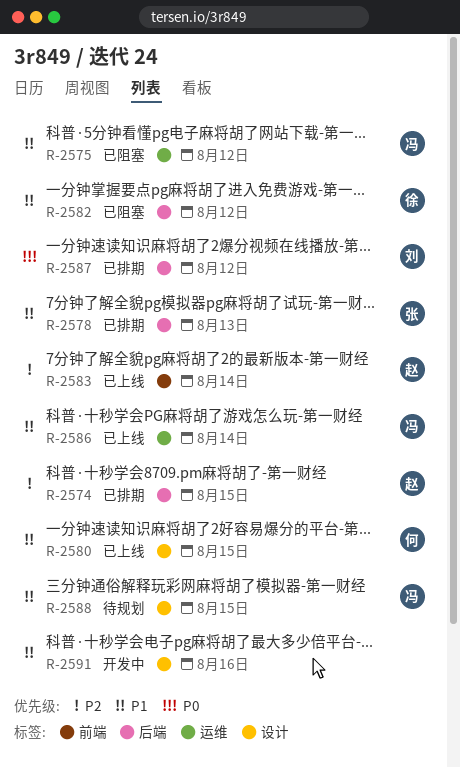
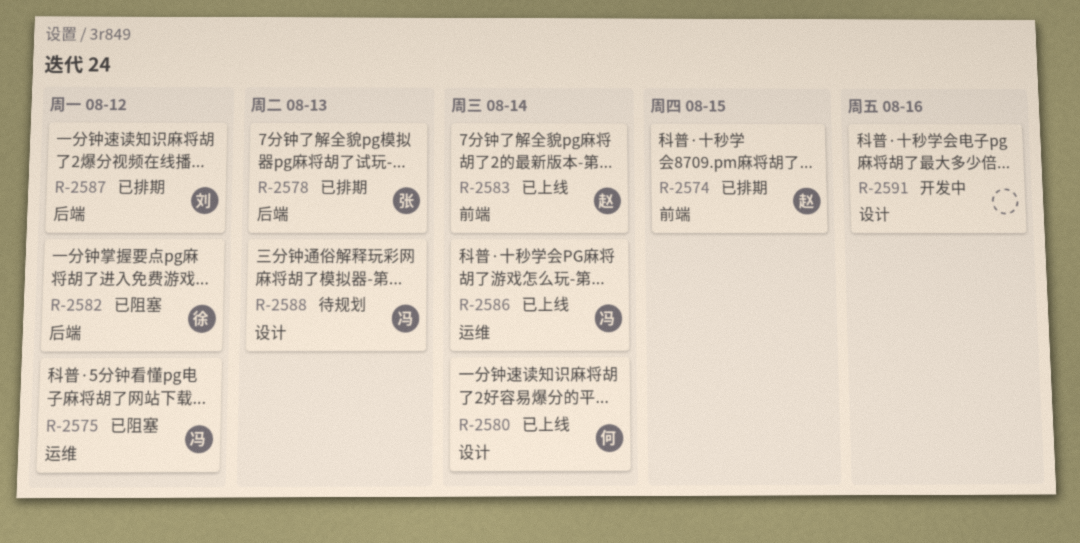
R-2574, label: 后端 -> 前端
R-2580, due: Aug 15 -> Aug 14
R-2588, due: Aug 15 -> Aug 13

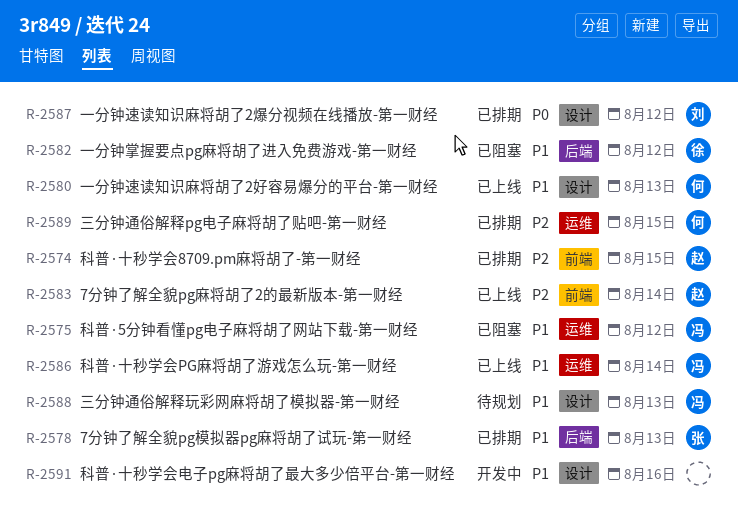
R-2580, due: Aug 14 -> Aug 13
R-2587, label: 后端 -> 设计
R-2589: none -> present

